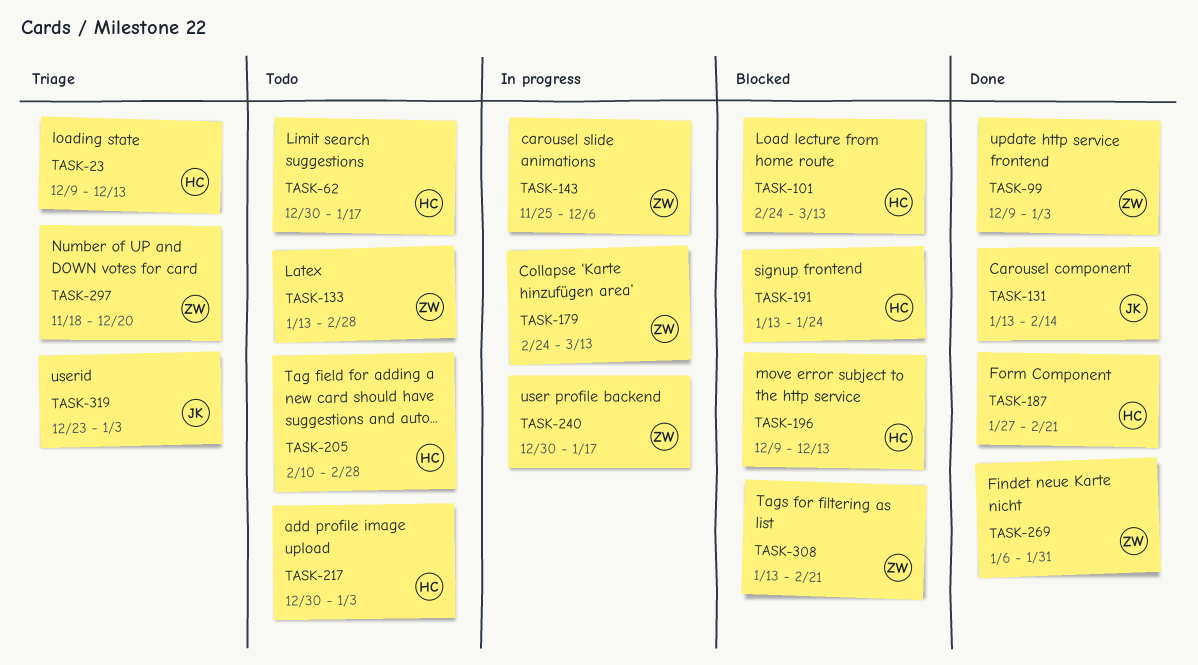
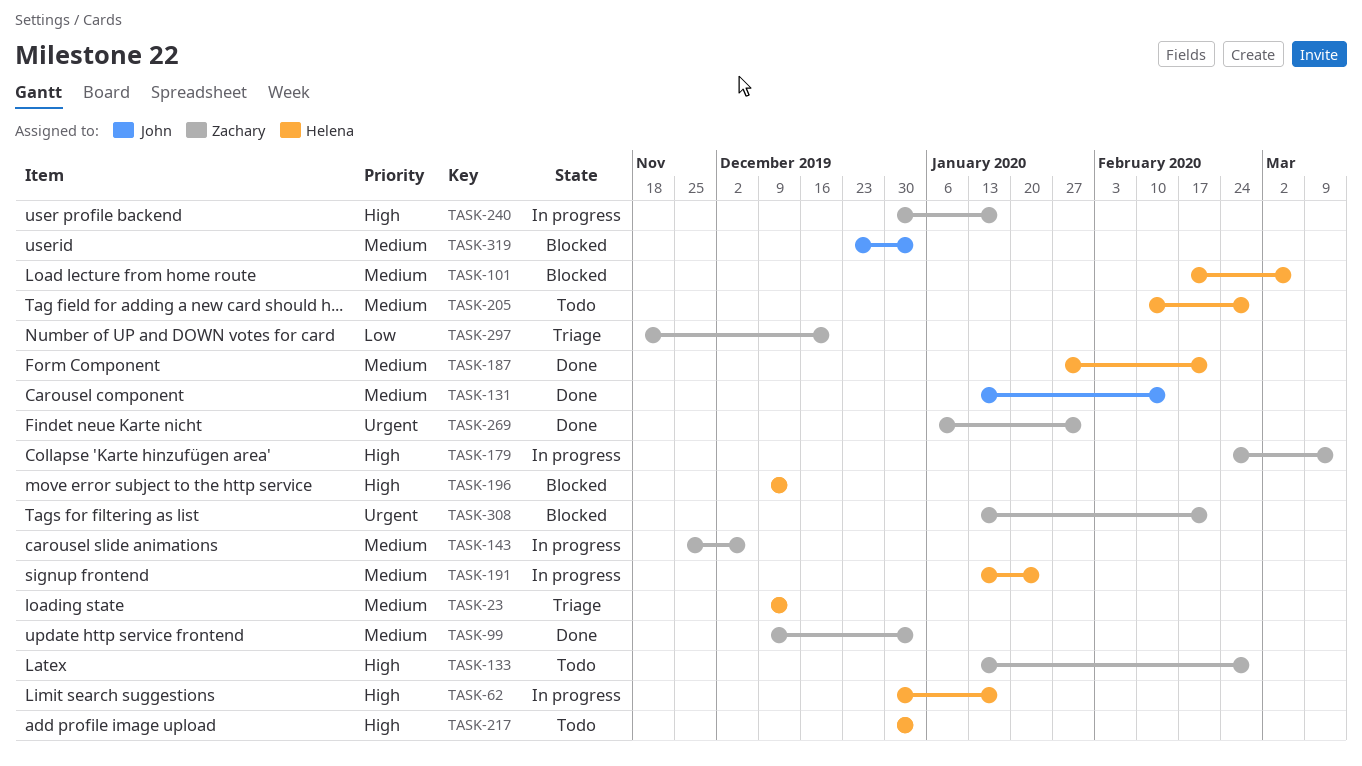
TASK-62, status: Todo -> In progress
TASK-101, start: Feb 24 -> Feb 17
TASK-101, due: Mar 13 -> Mar 6
TASK-191, status: Blocked -> In progress
TASK-319, status: Triage -> Blocked

